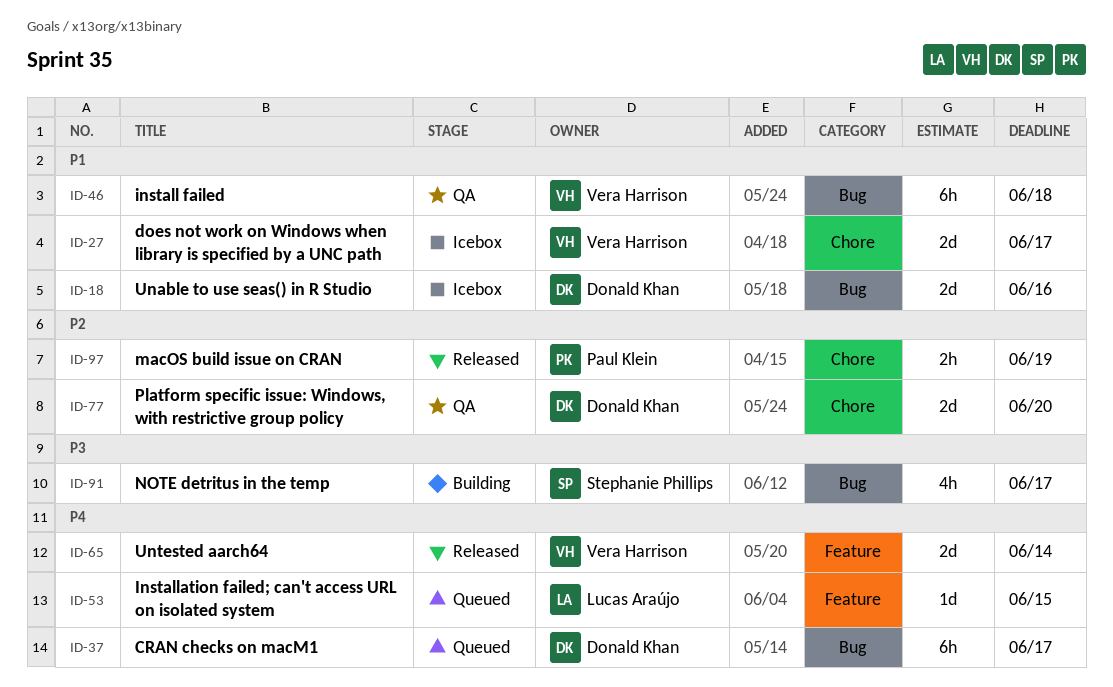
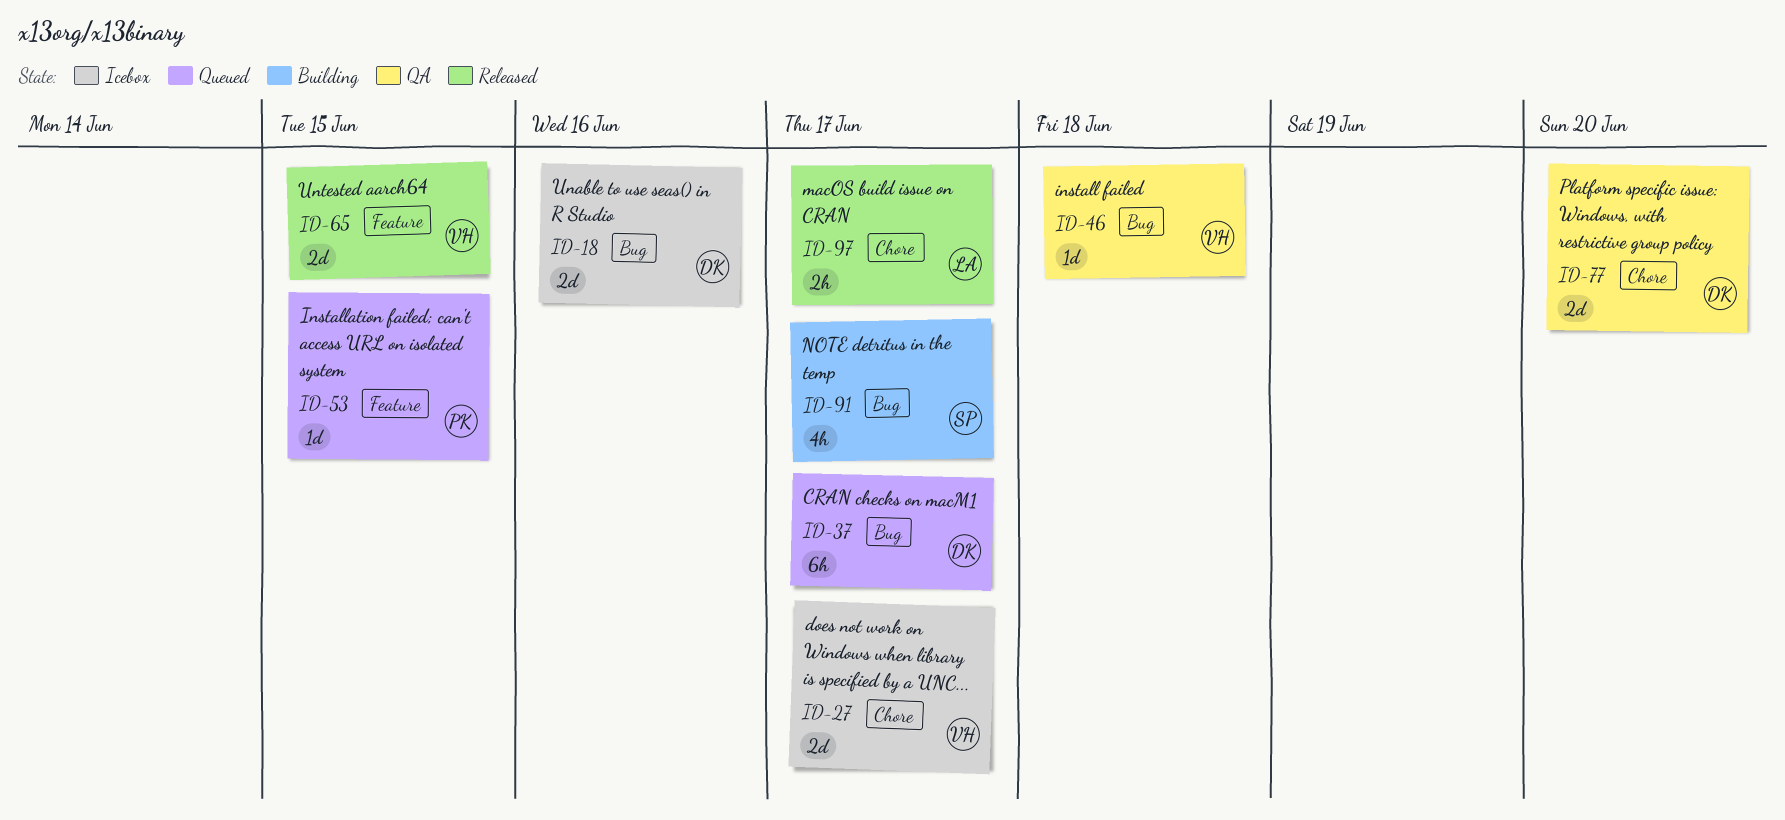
ID-46, estimate: 6h -> 1d
ID-53, owner: Lucas Araújo -> Paul Klein
ID-65, due: Jun 14 -> Jun 15
ID-97, owner: Paul Klein -> Lucas Araújo
ID-97, due: Jun 19 -> Jun 17

